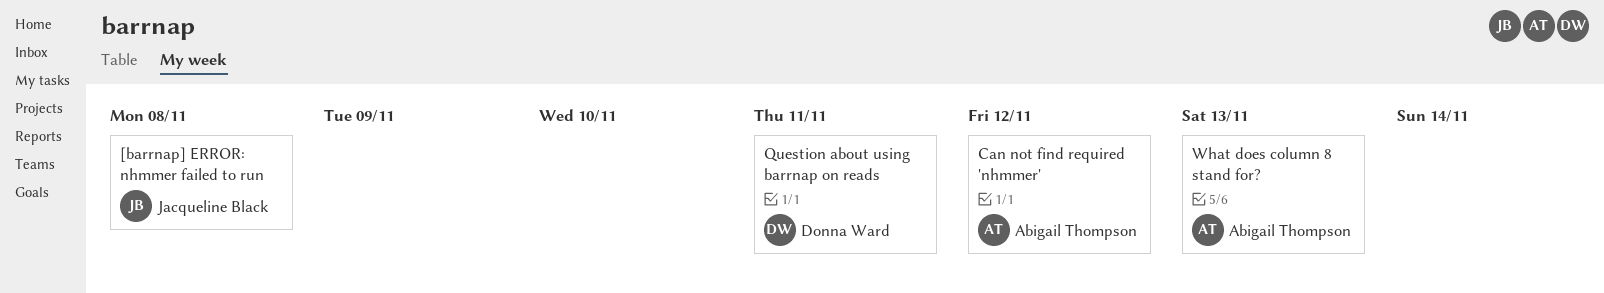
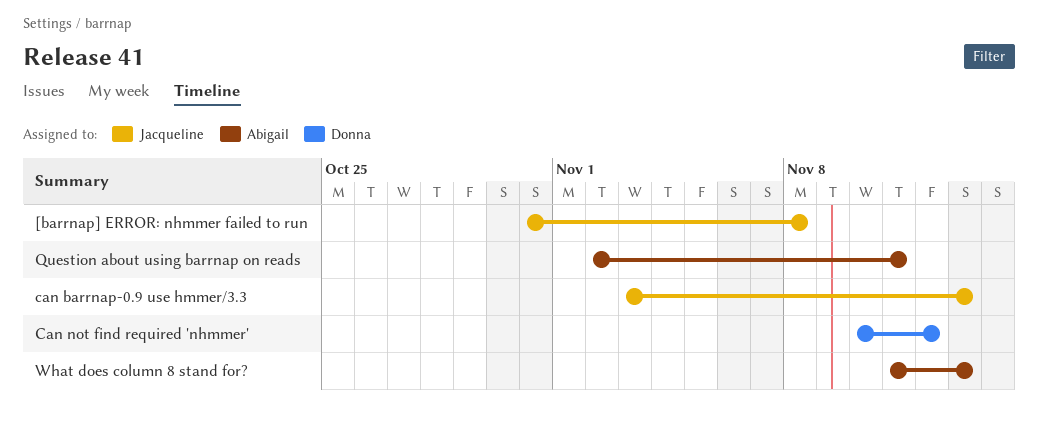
can barrnap-0.9 use hmmer/3.3: none -> present
Can not find required 'nhmmer', owner: Abigail Thompson -> Donna Ward
Question about using barrnap on reads, owner: Donna Ward -> Abigail Thompson

